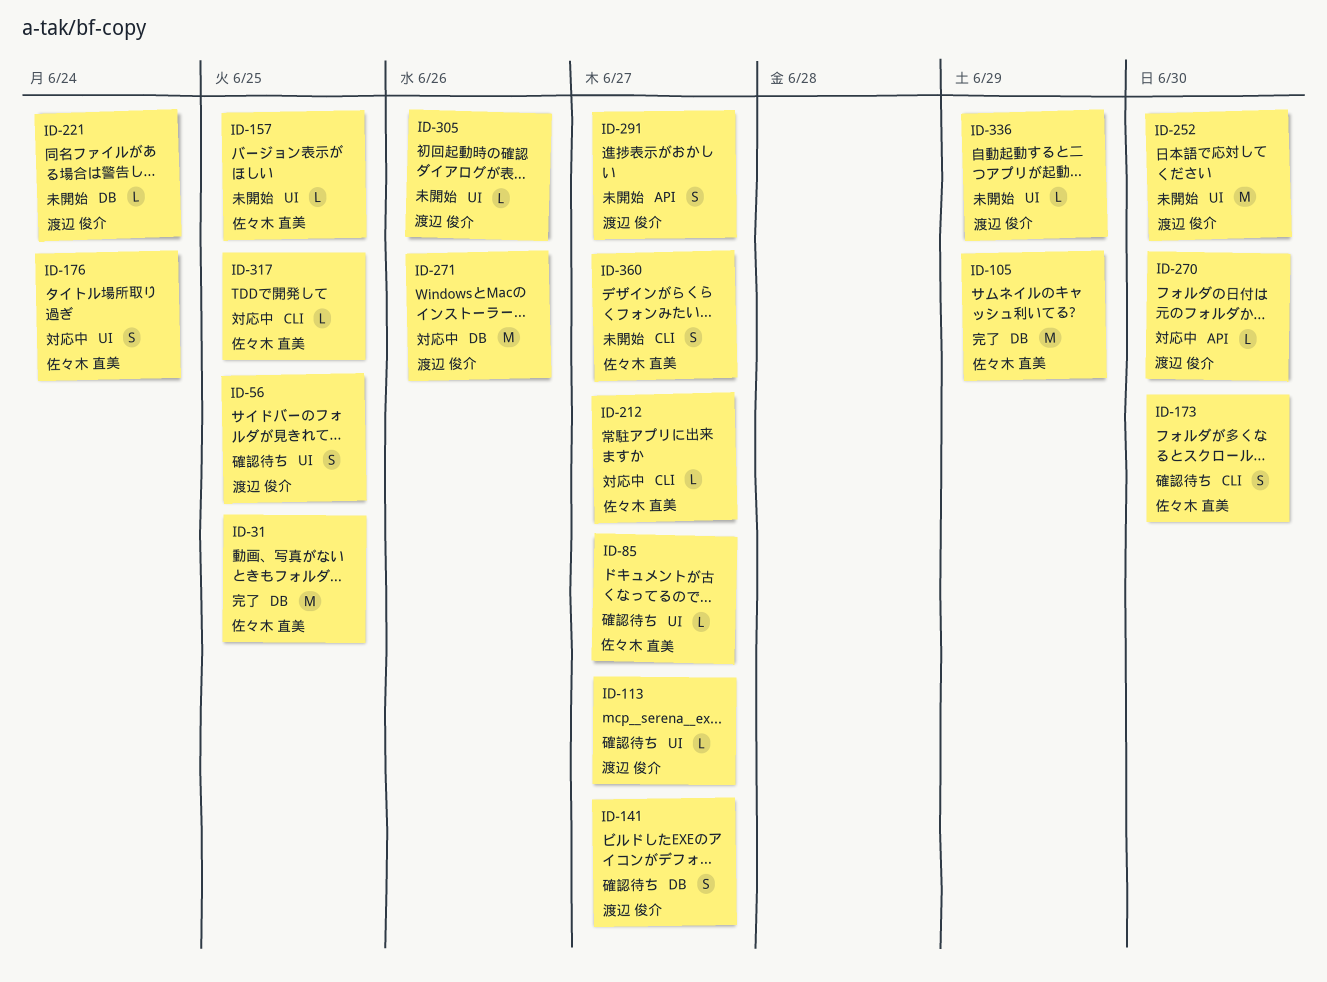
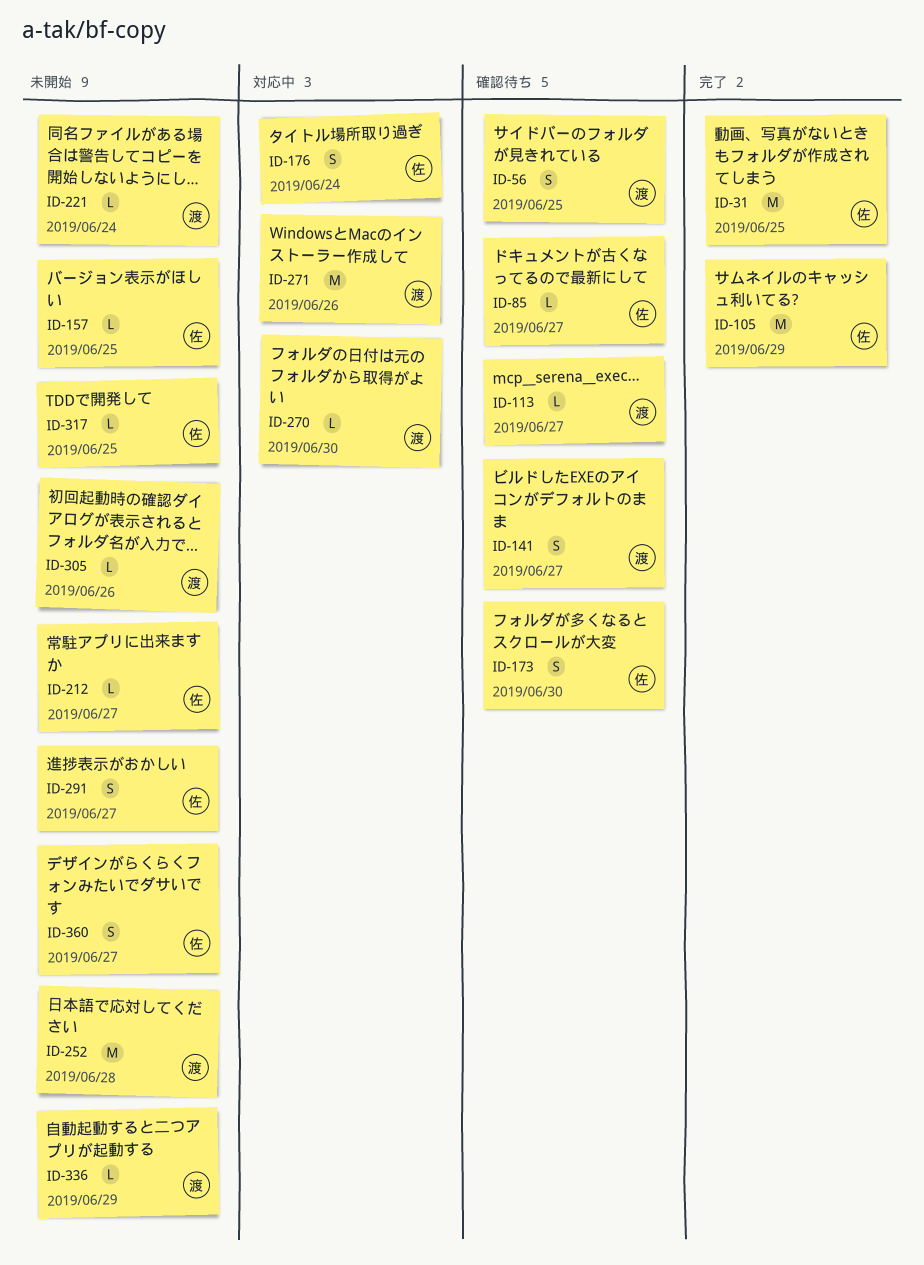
ID-212, status: 対応中 -> 未開始
ID-252, due: Jun 30 -> Jun 28
ID-291, owner: 渡辺 俊介 -> 佐々木 直美
ID-317, status: 対応中 -> 未開始

